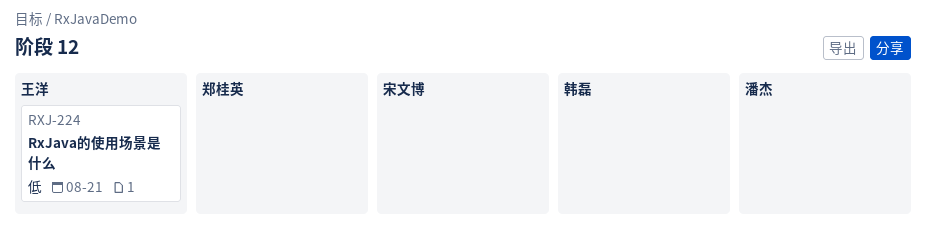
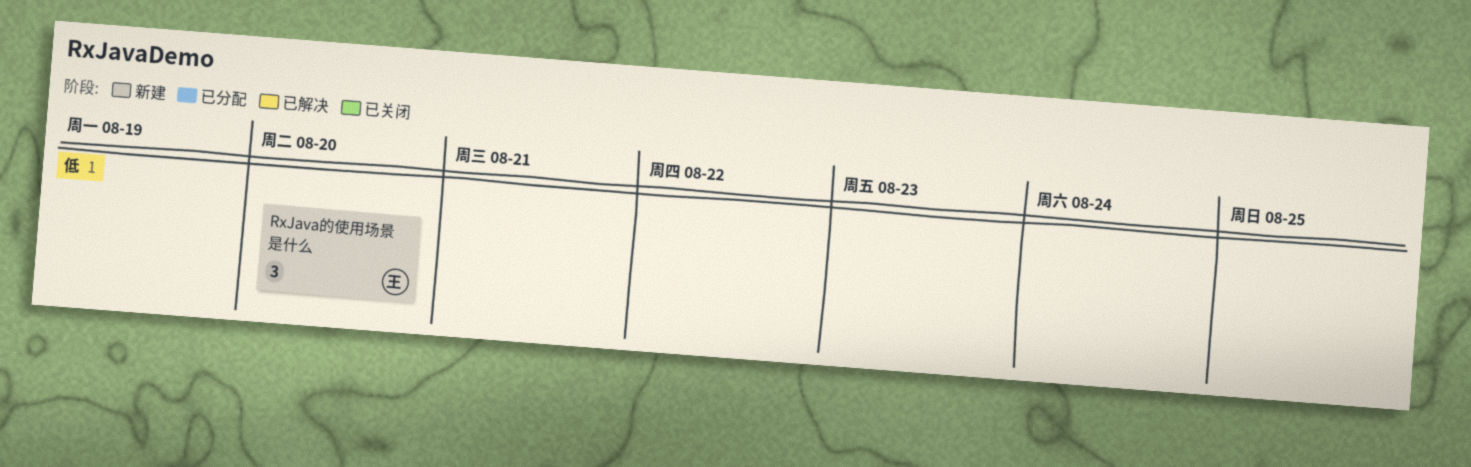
RxJava的使用场景是什么, due: Aug 21 -> Aug 20

